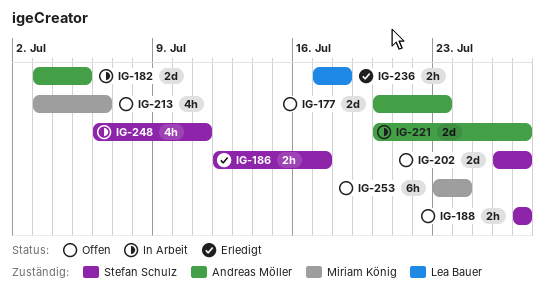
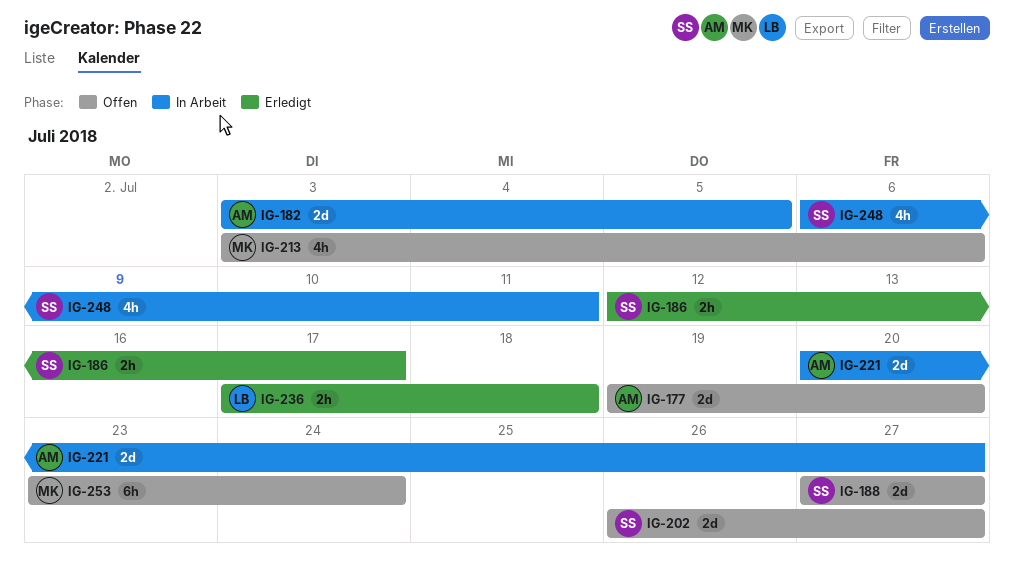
IG-177, start: Jul 20 -> Jul 19
IG-177, due: Jul 23 -> Jul 20
IG-188, estimate: 2h -> 2d

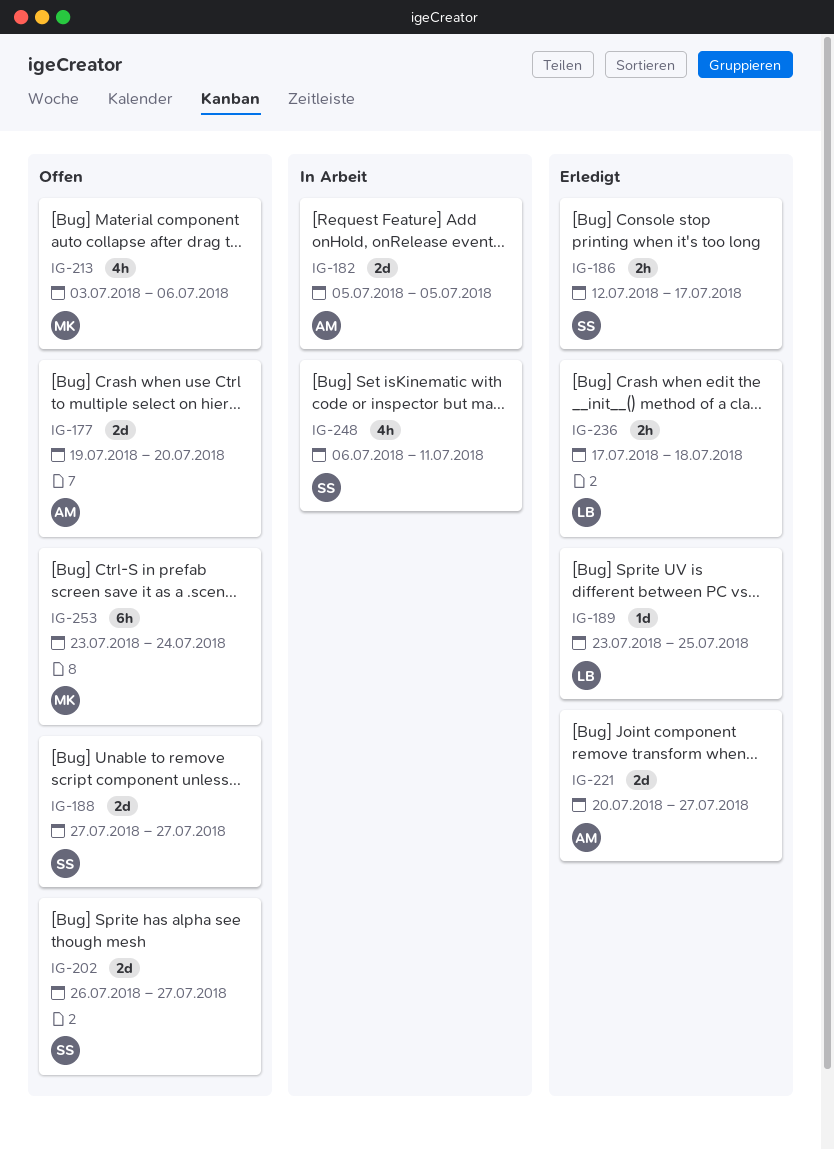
IG-182, start: Jul 3 -> Jul 5
IG-189: none -> present
IG-221, status: In Arbeit -> Erledigt

